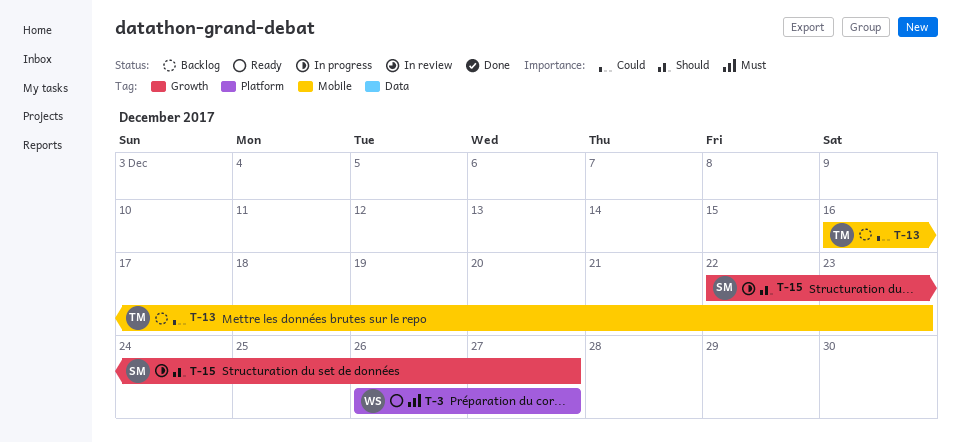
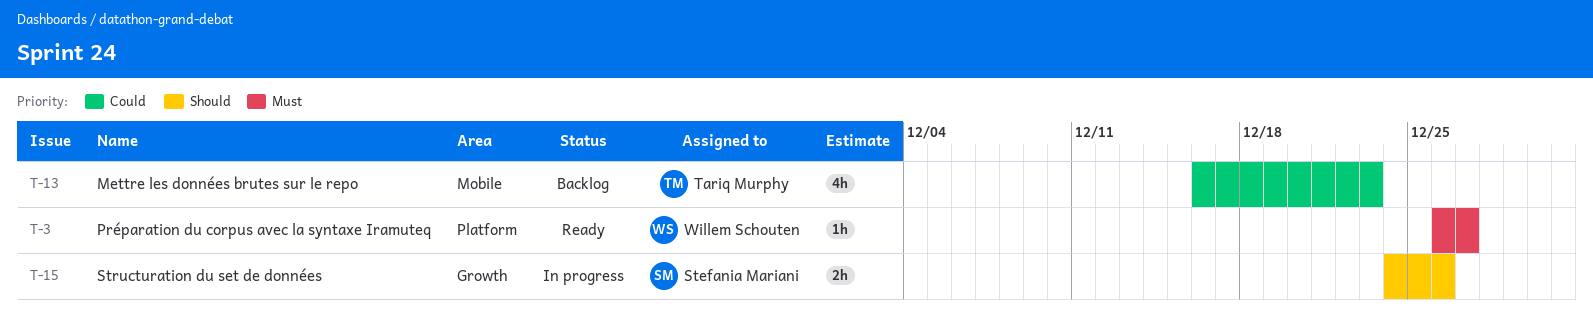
T-15, start: Dec 22 -> Dec 24
T-15, due: Dec 27 -> Dec 26

